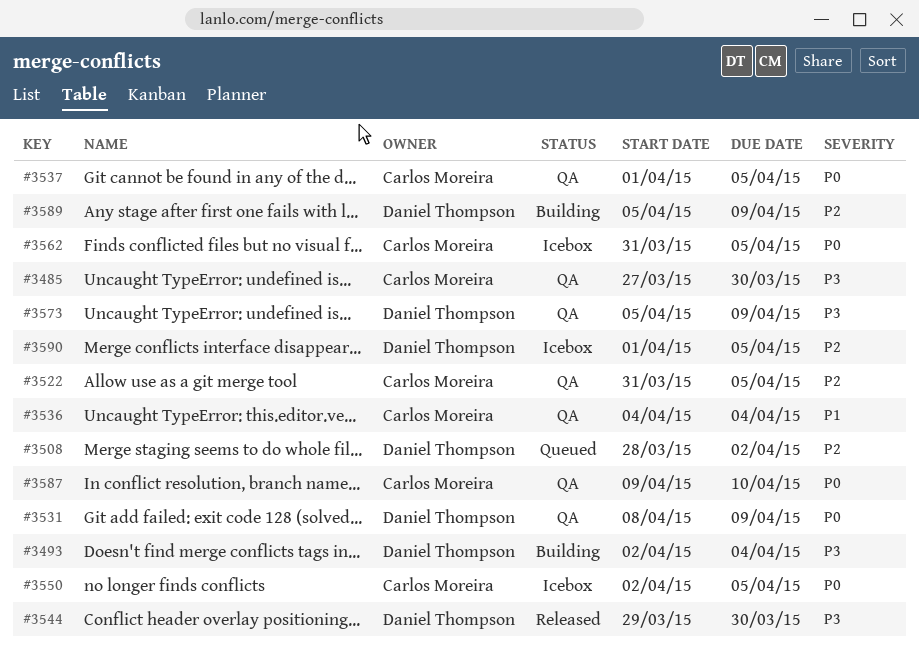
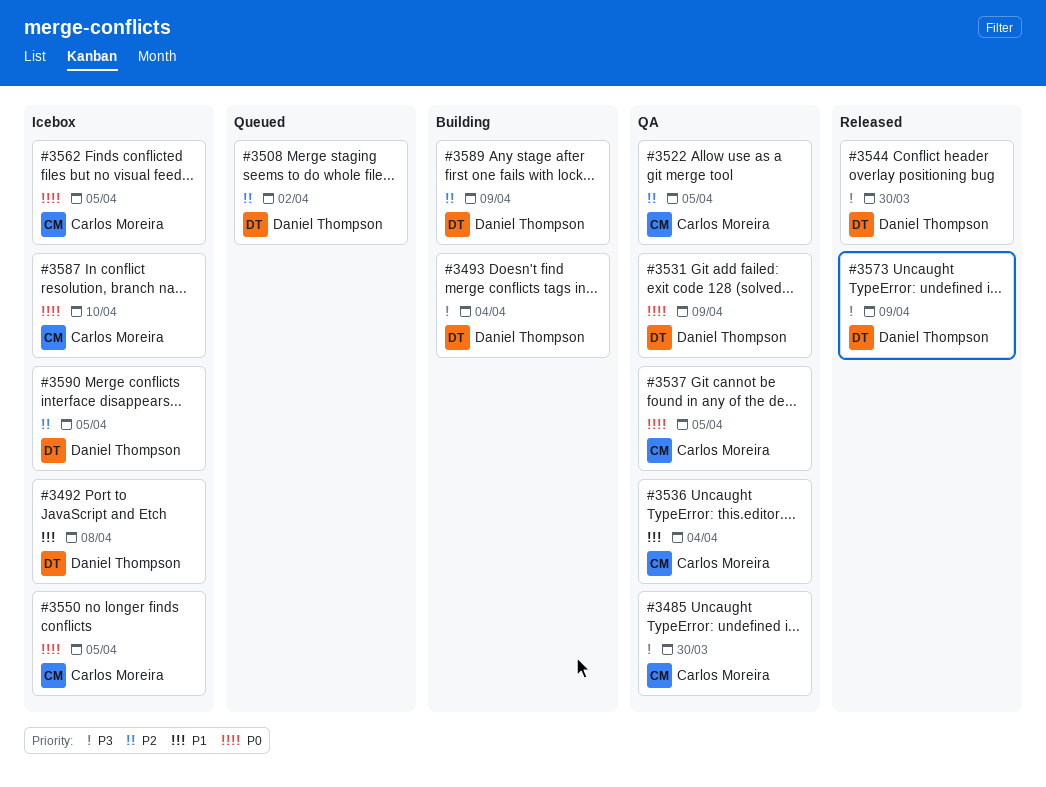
#3492: none -> present
#3573, status: QA -> Released
#3587, status: QA -> Icebox

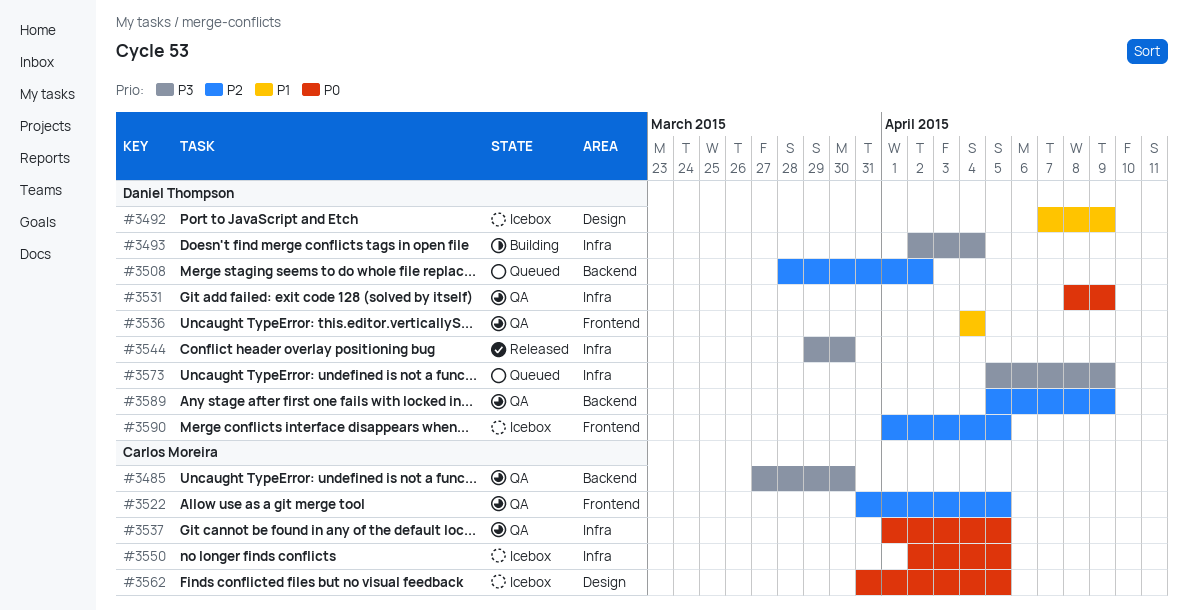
#3492, due: Apr 8 -> Apr 9
#3536, owner: Carlos Moreira -> Daniel Thompson
#3573, status: Released -> Queued
#3587: present -> none
#3589, status: Building -> QA

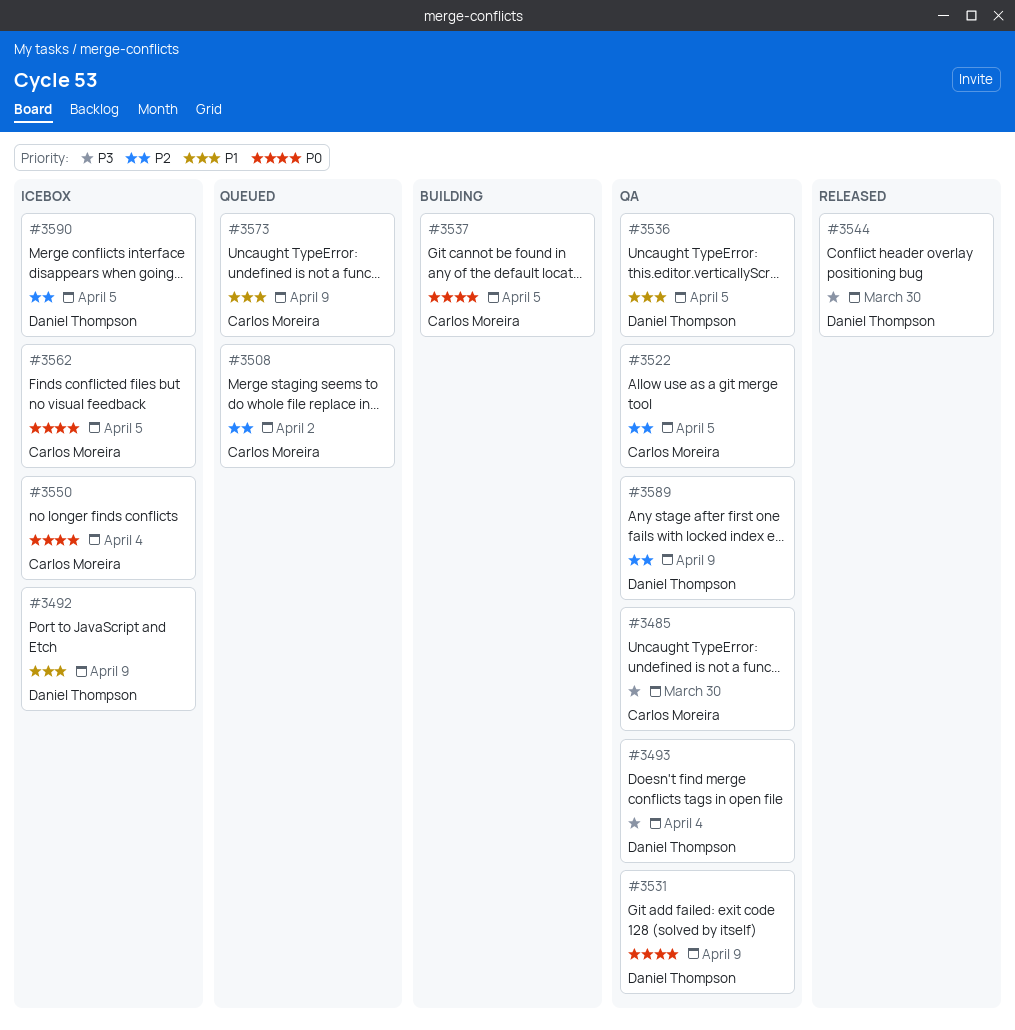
#3493, status: Building -> QA
#3508, owner: Daniel Thompson -> Carlos Moreira
#3536, due: Apr 4 -> Apr 5
#3537, status: QA -> Building
#3550, due: Apr 5 -> Apr 4
#3573, owner: Daniel Thompson -> Carlos Moreira
#3573, priority: P3 -> P1

